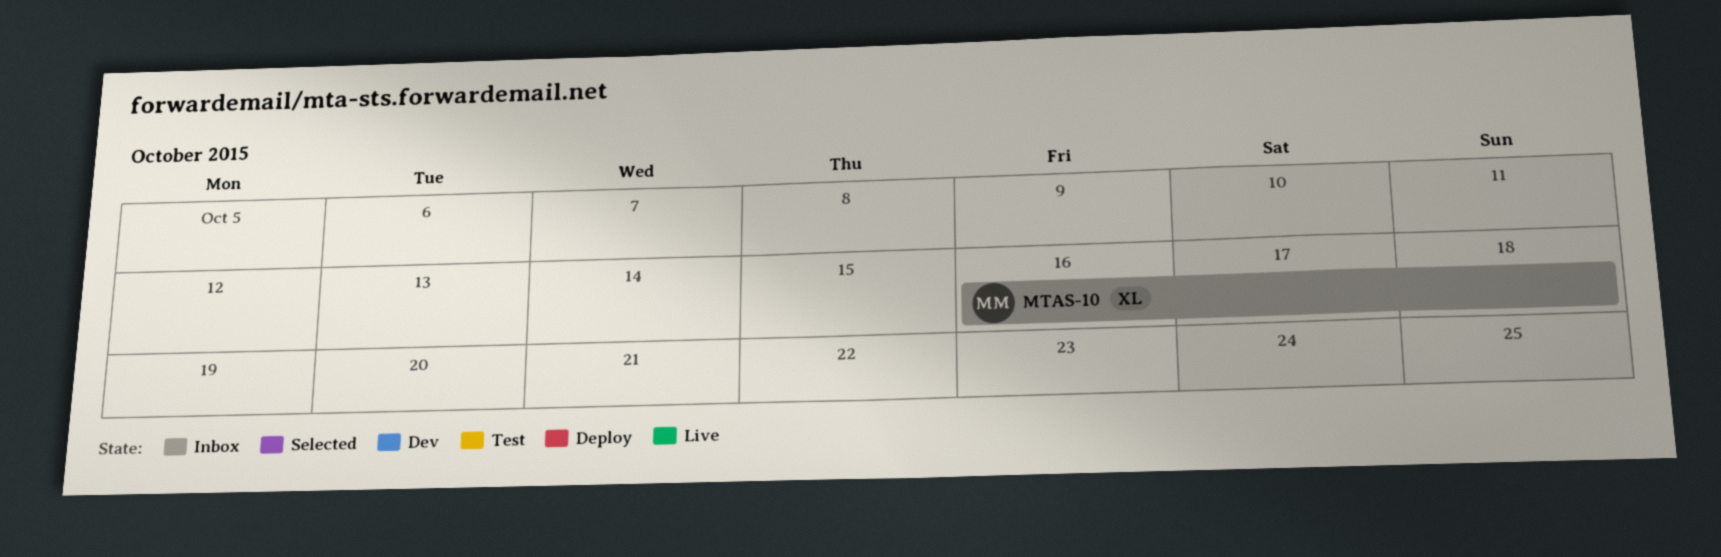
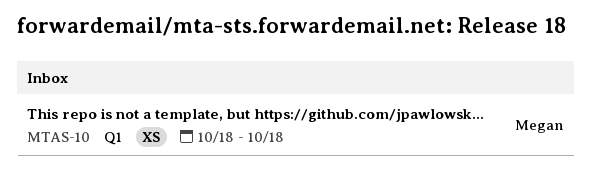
MTAS-10, estimate: XL -> XS
MTAS-10, start: Oct 16 -> Oct 18

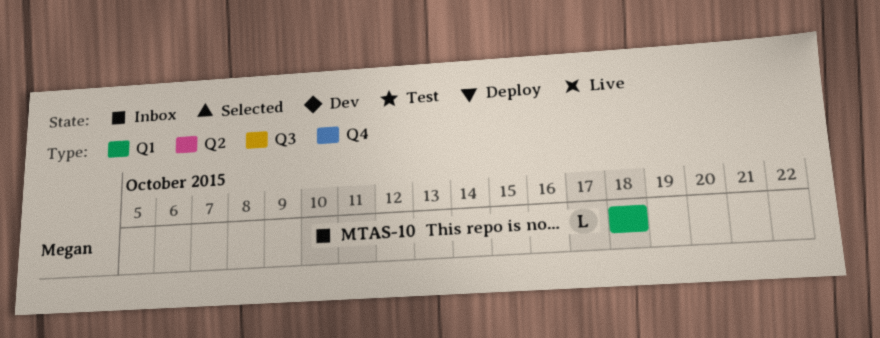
MTAS-10, estimate: XS -> L

